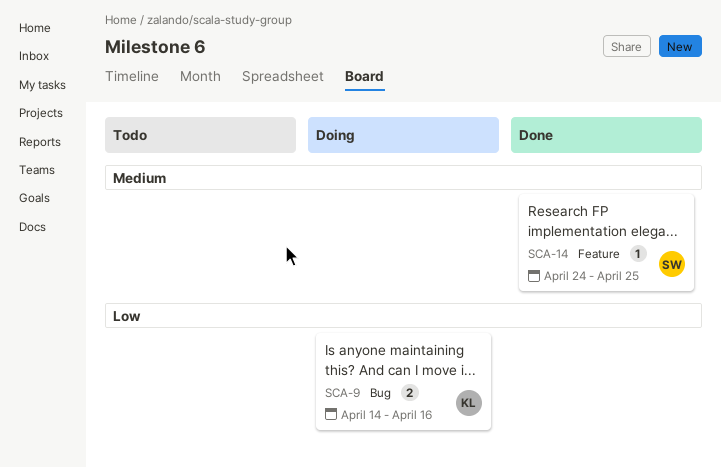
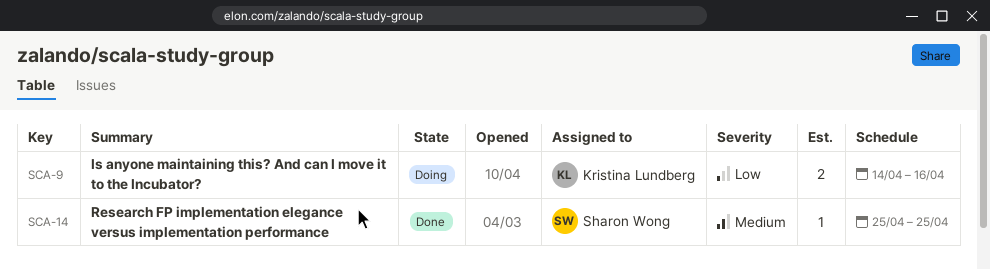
SCA-14, start: Apr 24 -> Apr 25

